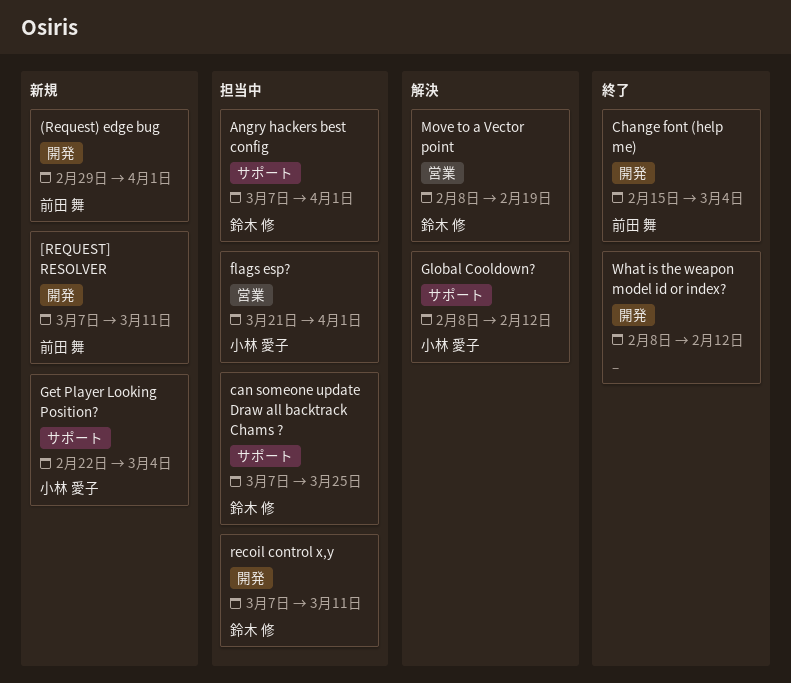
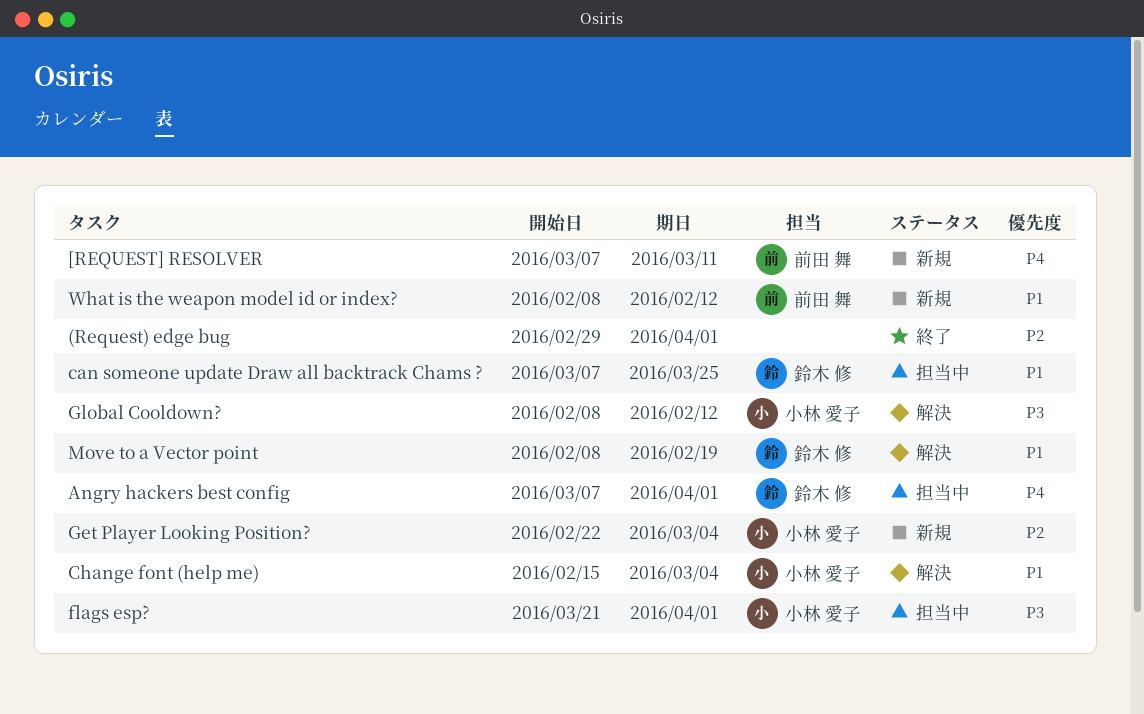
(Request) edge bug, status: 新規 -> 終了
(Request) edge bug, owner: 前田 舞 -> none
Change font (help me), status: 終了 -> 解決
Change font (help me), owner: 前田 舞 -> 小林 愛子
recoil control x,y: present -> none
What is the weapon model id or index?, status: 終了 -> 新規
What is the weapon model id or index?, owner: none -> 前田 舞

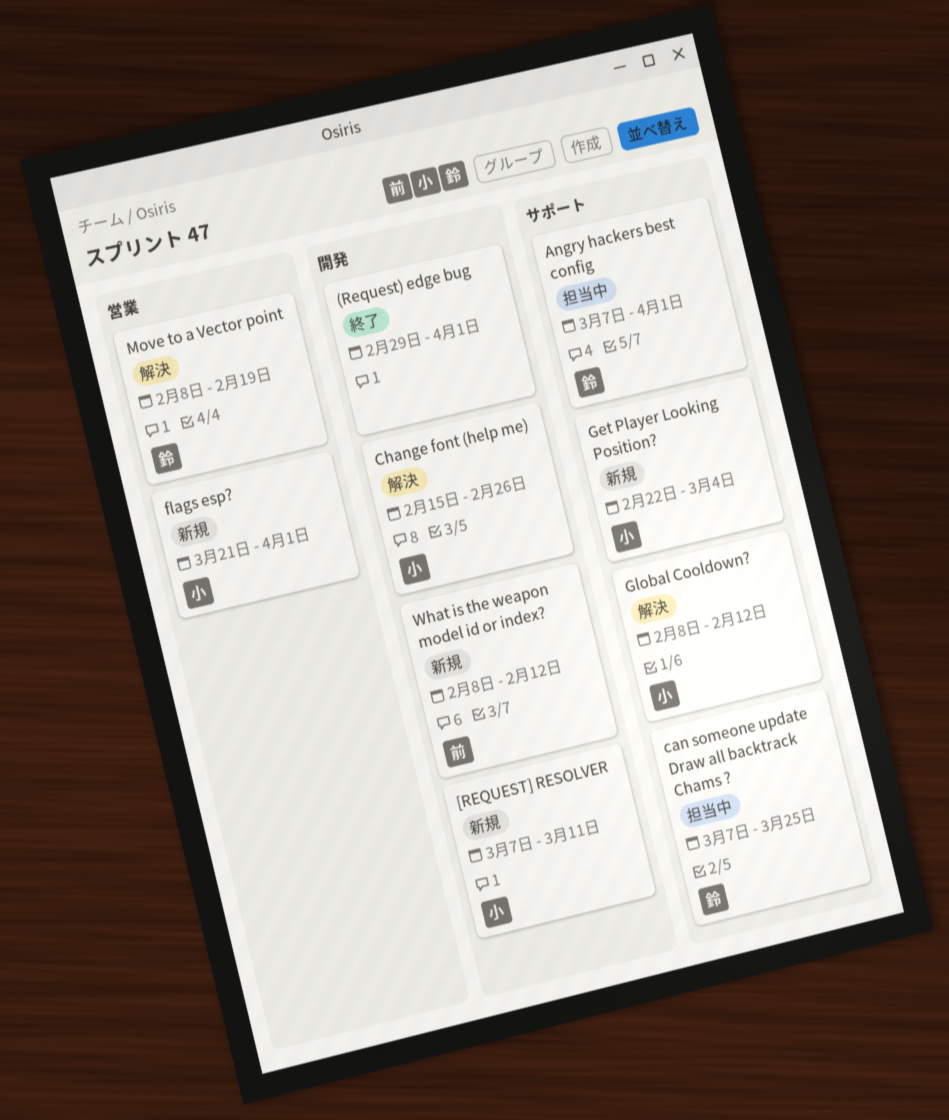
[REQUEST] RESOLVER, owner: 前田 舞 -> 小林 愛子
Change font (help me), due: Mar 4 -> Feb 26
flags esp?, status: 担当中 -> 新規

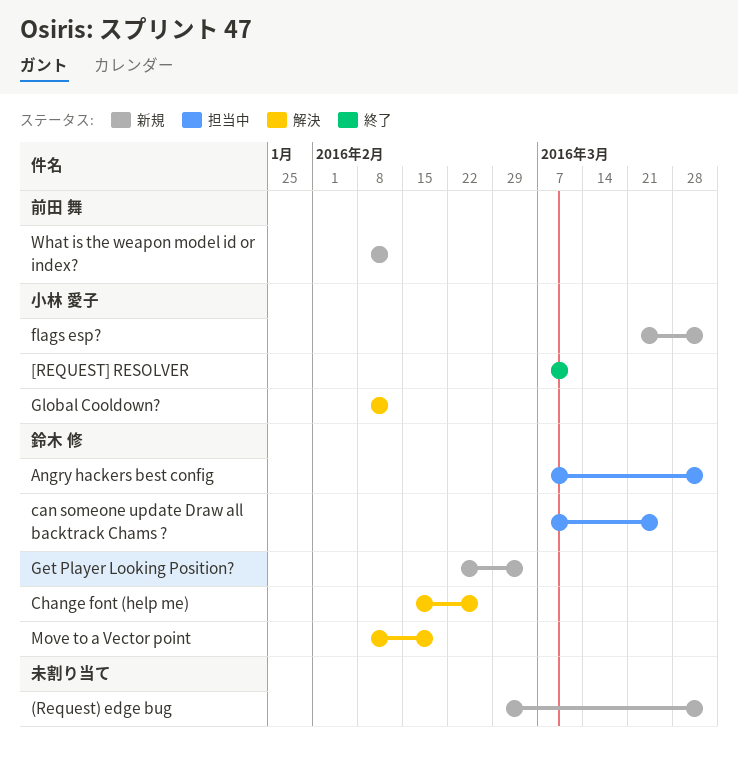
(Request) edge bug, status: 終了 -> 新規
[REQUEST] RESOLVER, status: 新規 -> 終了
Change font (help me), owner: 小林 愛子 -> 鈴木 修
Get Player Looking Position?, owner: 小林 愛子 -> 鈴木 修

